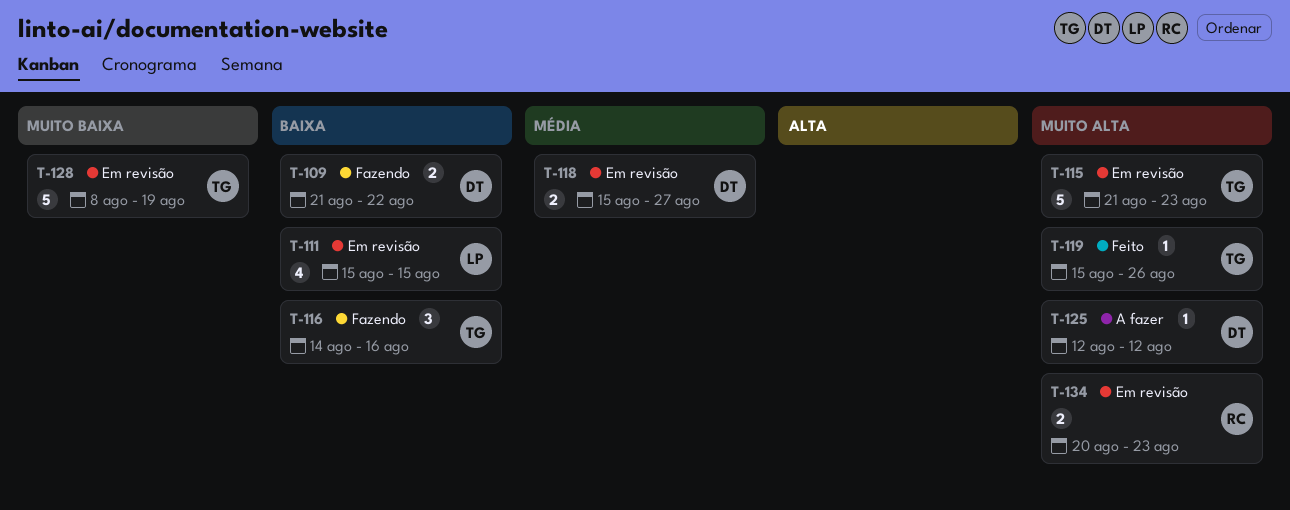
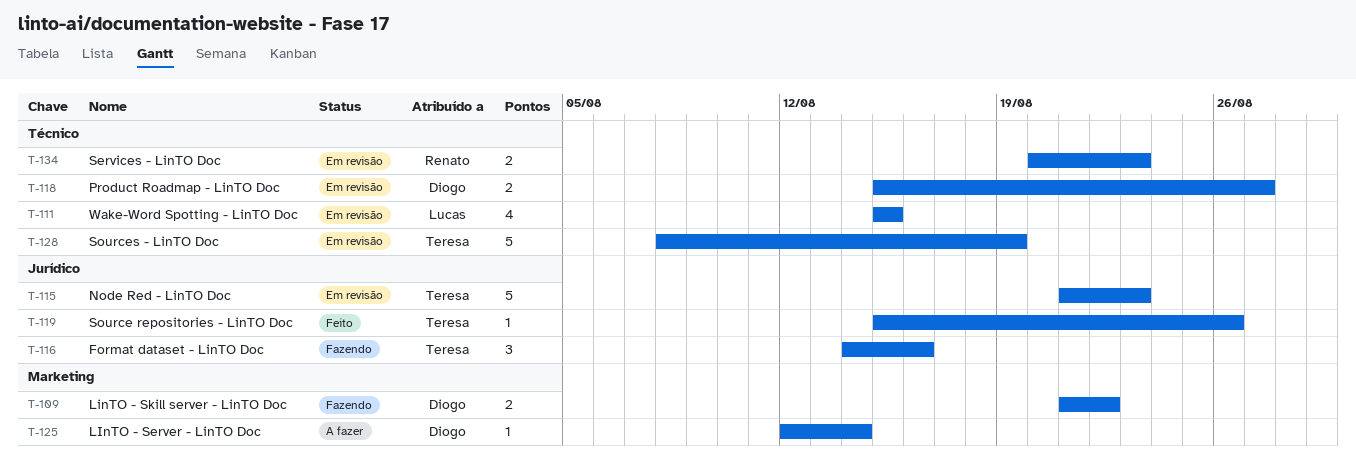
T-125, due: Aug 12 -> Aug 14

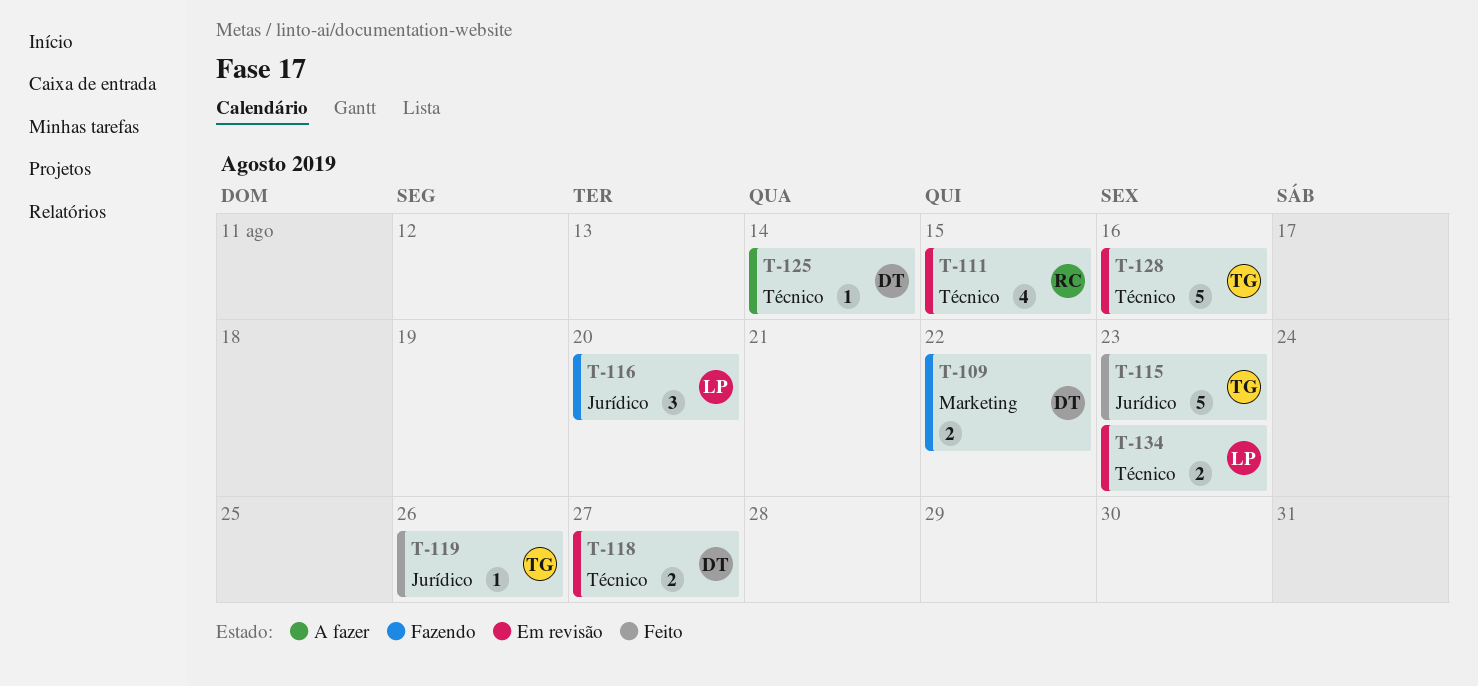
T-111, owner: Lucas -> Renato
T-115, status: Em revisão -> Feito
T-116, owner: Teresa -> Lucas
T-116, due: Aug 16 -> Aug 20
T-125, label: Marketing -> Técnico
T-128, due: Aug 19 -> Aug 16
T-134, owner: Renato -> Lucas

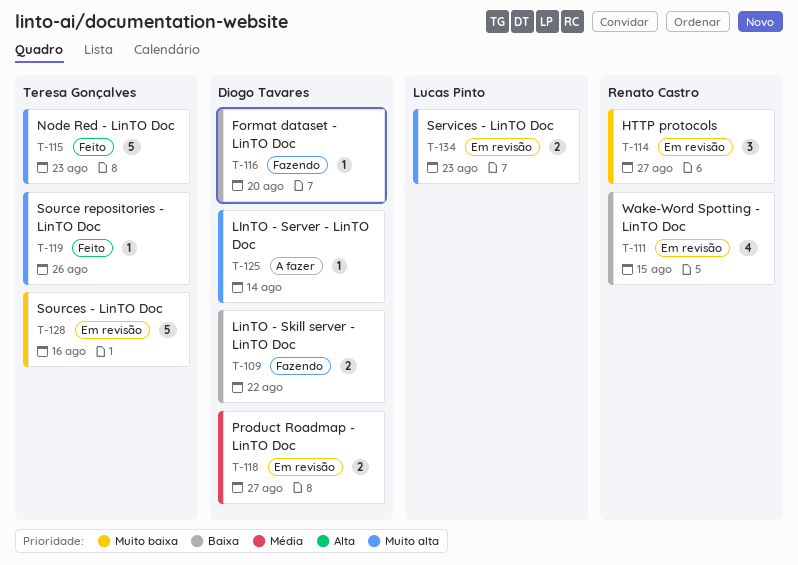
T-114: none -> present
T-116, owner: Lucas Pinto -> Diogo Tavares
T-116, estimate: 3 -> 1

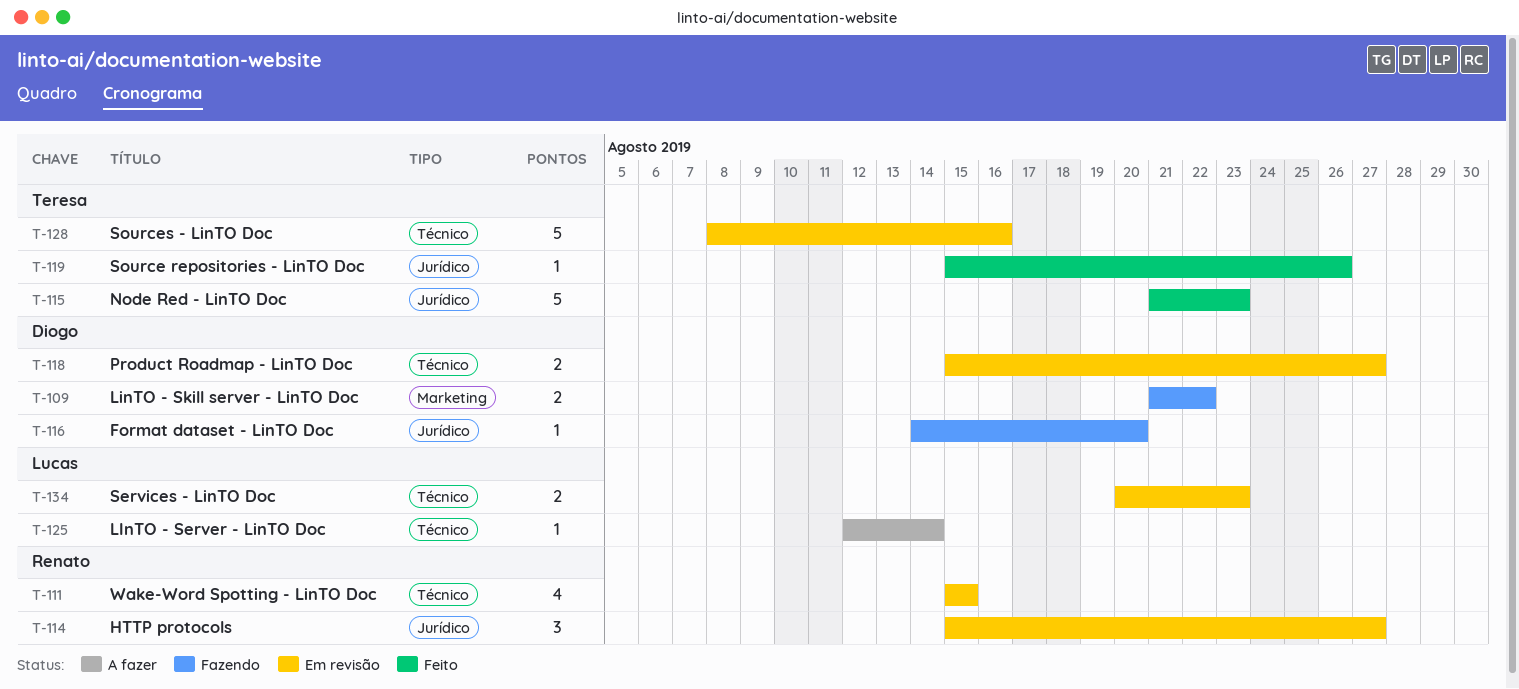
T-125, owner: Diogo Tavares -> Lucas Pinto

